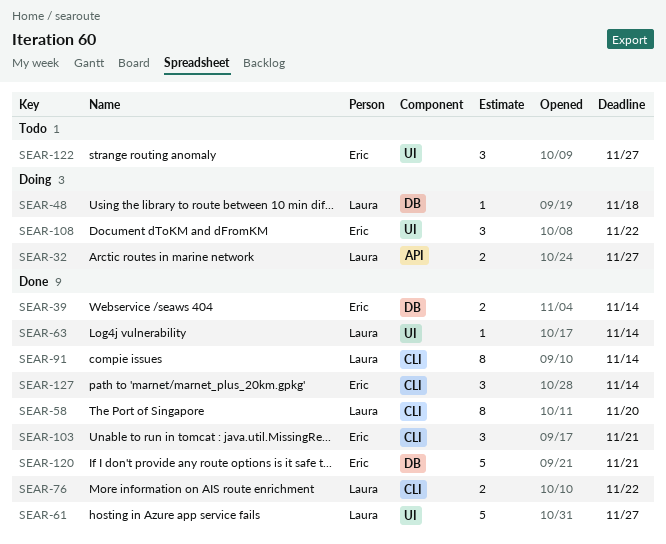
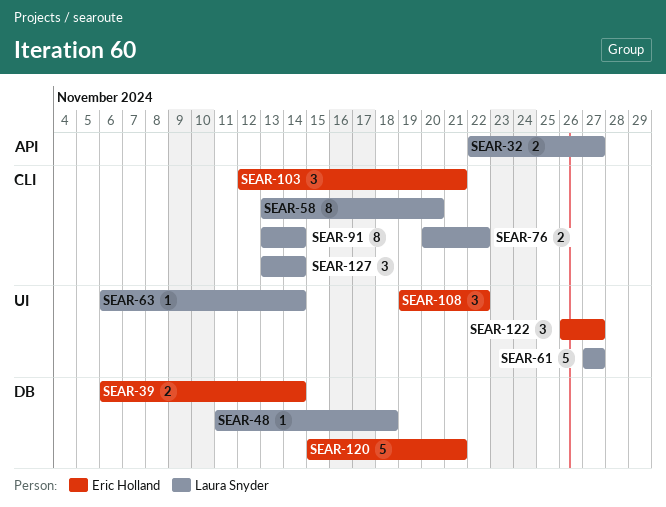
SEAR-127, owner: Eric Holland -> Laura Snyder

